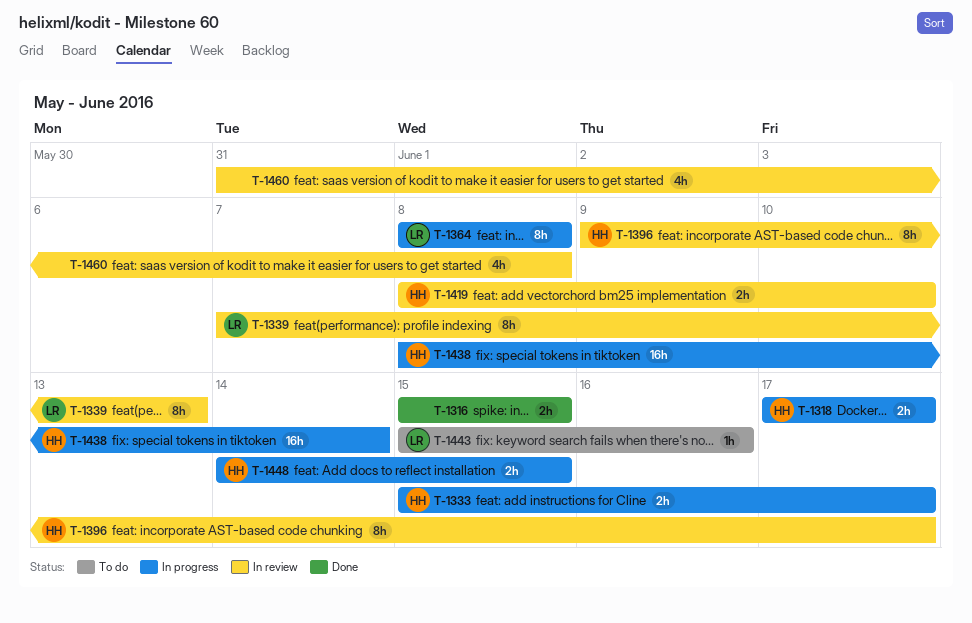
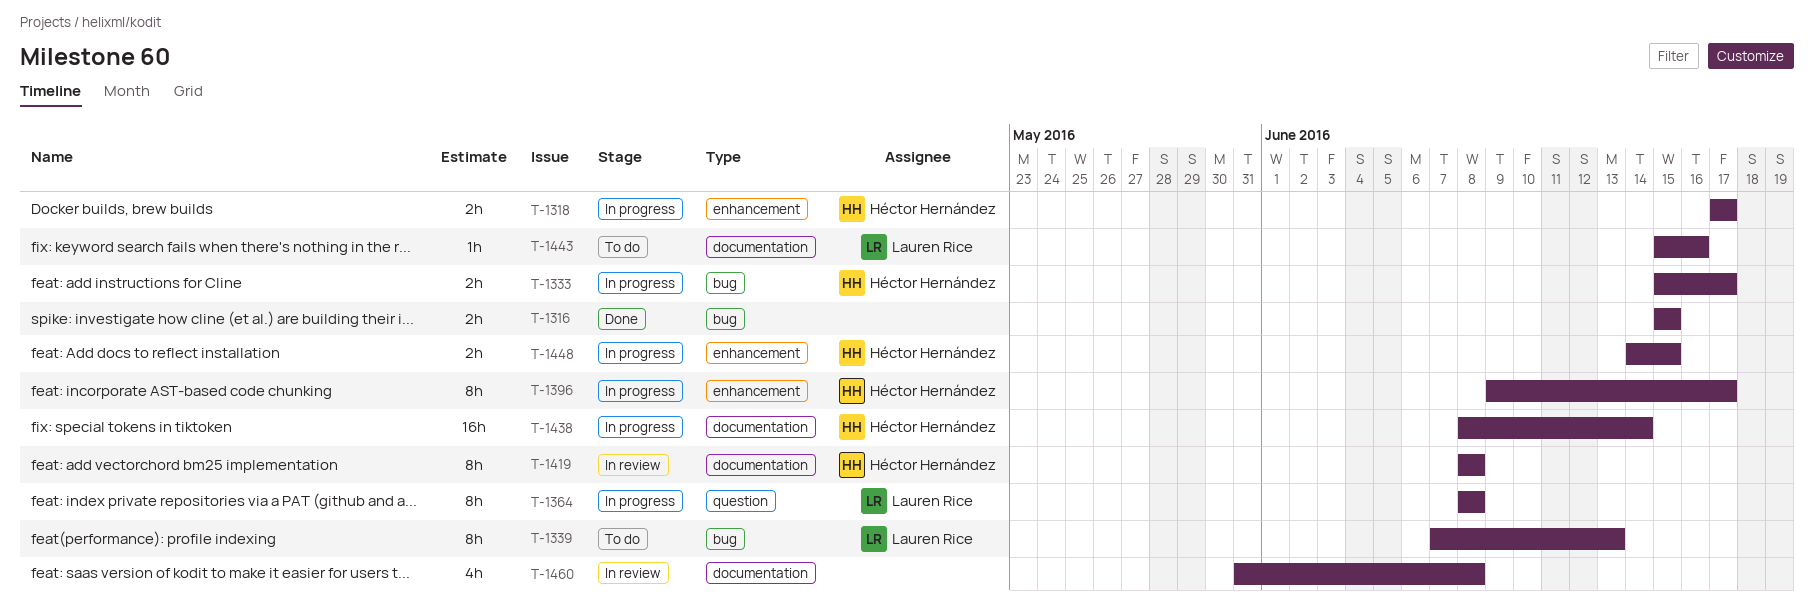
T-1339, status: In review -> To do
T-1396, status: In review -> In progress
T-1419, estimate: 2h -> 8h
T-1419, due: Jun 10 -> Jun 8

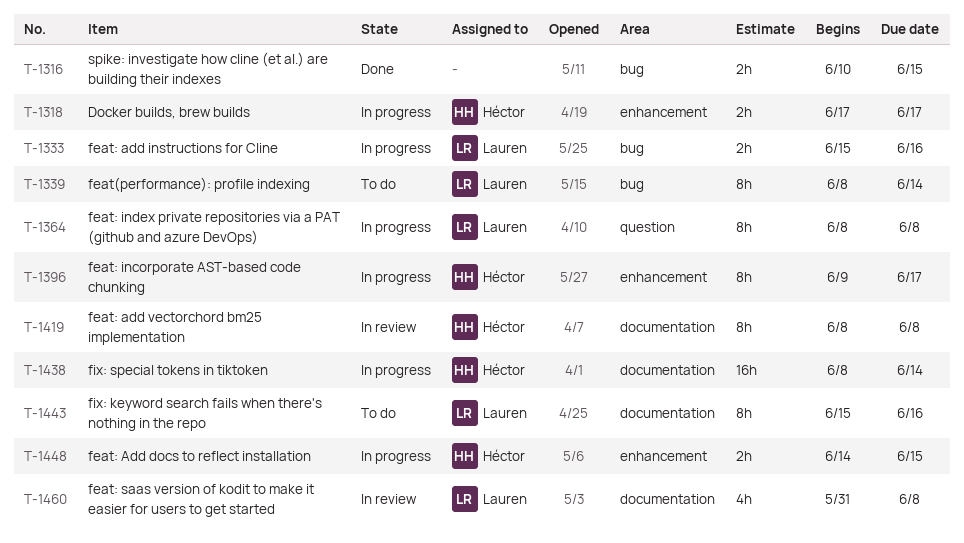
T-1316, start: Jun 15 -> Jun 10
T-1333, owner: Héctor Hernández -> Lauren Rice
T-1333, due: Jun 17 -> Jun 16
T-1339, start: Jun 7 -> Jun 8
T-1339, due: Jun 13 -> Jun 14
T-1443, estimate: 1h -> 8h
T-1460, owner: none -> Lauren Rice

